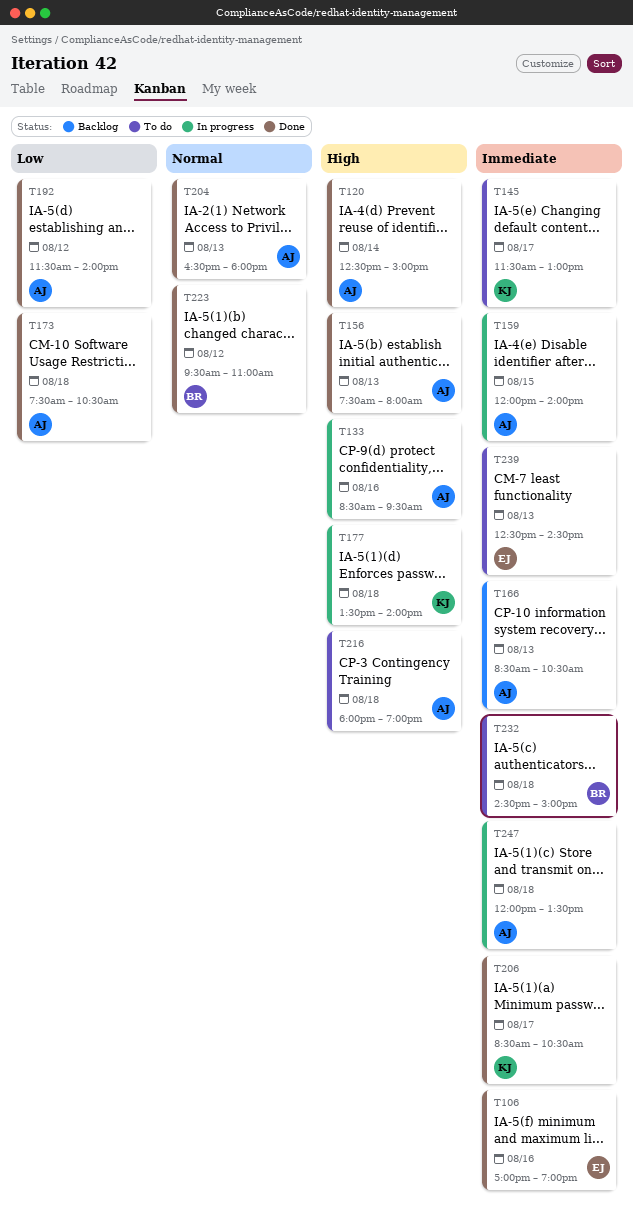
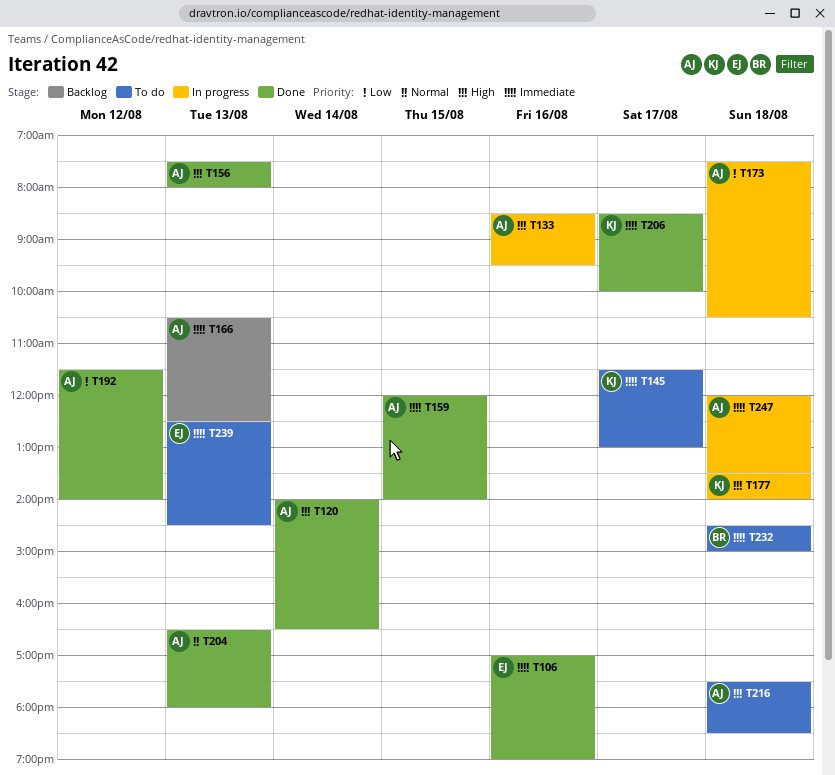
T120, begins: 12:30 -> 14:00
T120, ends: 15:00 -> 16:30
T159, status: In progress -> Done
T166, begins: 08:30 -> 10:30
T166, ends: 10:30 -> 12:30
T173, status: Done -> In progress
T206, ends: 10:30 -> 10:00
T216, begins: 18:00 -> 17:30
T216, ends: 19:00 -> 18:30
T223: present -> none

